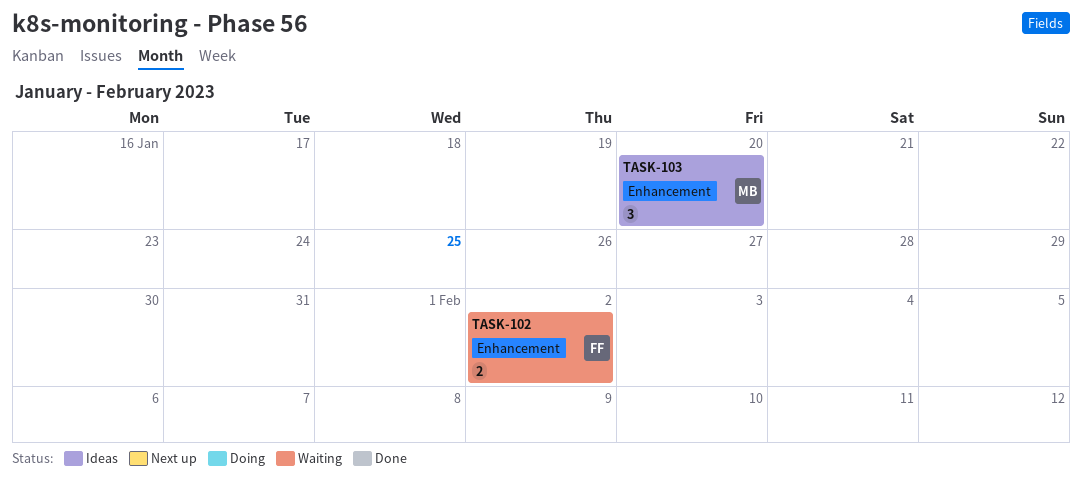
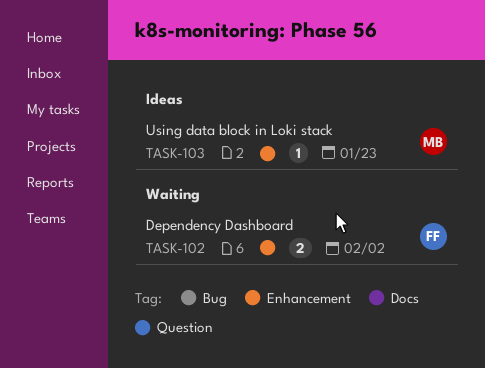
TASK-103, estimate: 3 -> 1
TASK-103, due: Jan 20 -> Jan 23

